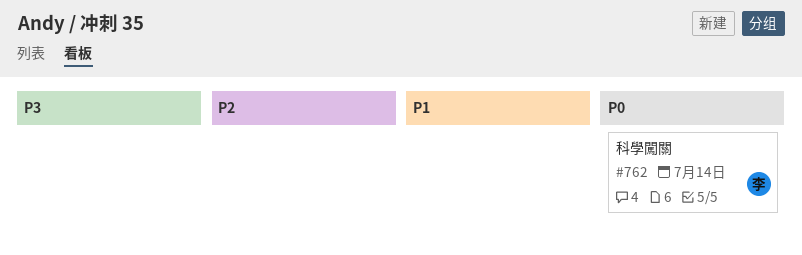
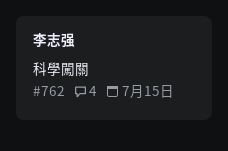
#762, due: Jul 14 -> Jul 15

